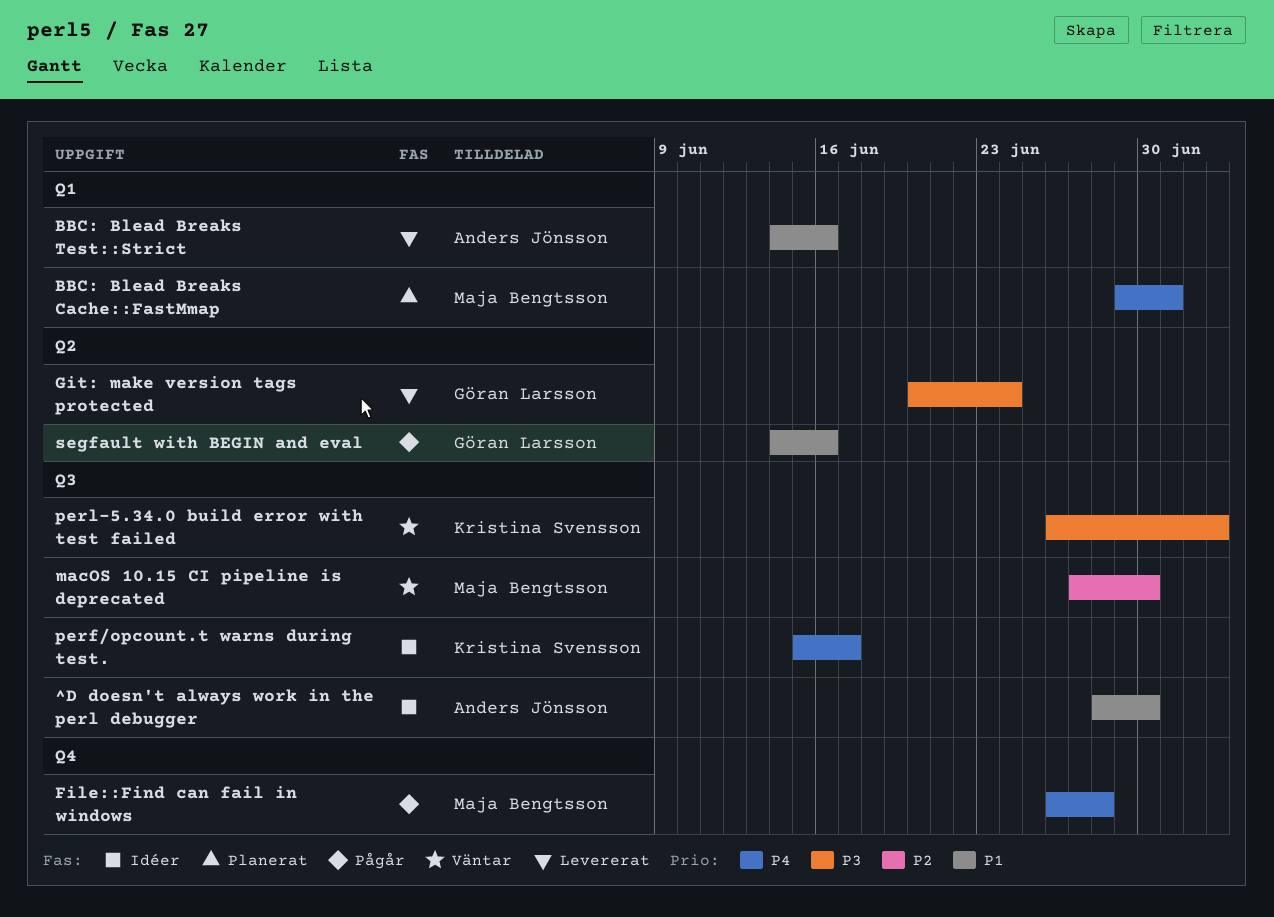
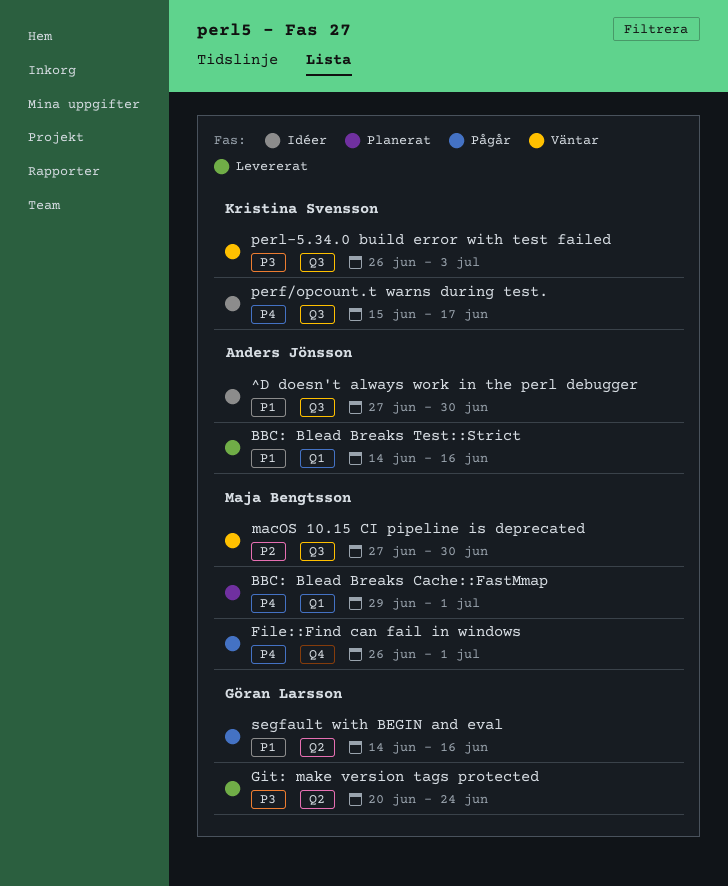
^D doesn't always work in the perl debugger, start: Jun 28 -> Jun 27
File::Find can fail in windows, due: Jun 28 -> Jul 1

